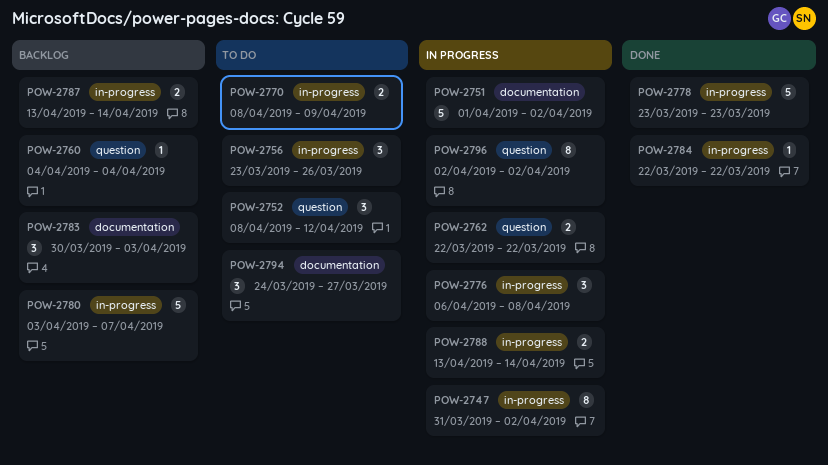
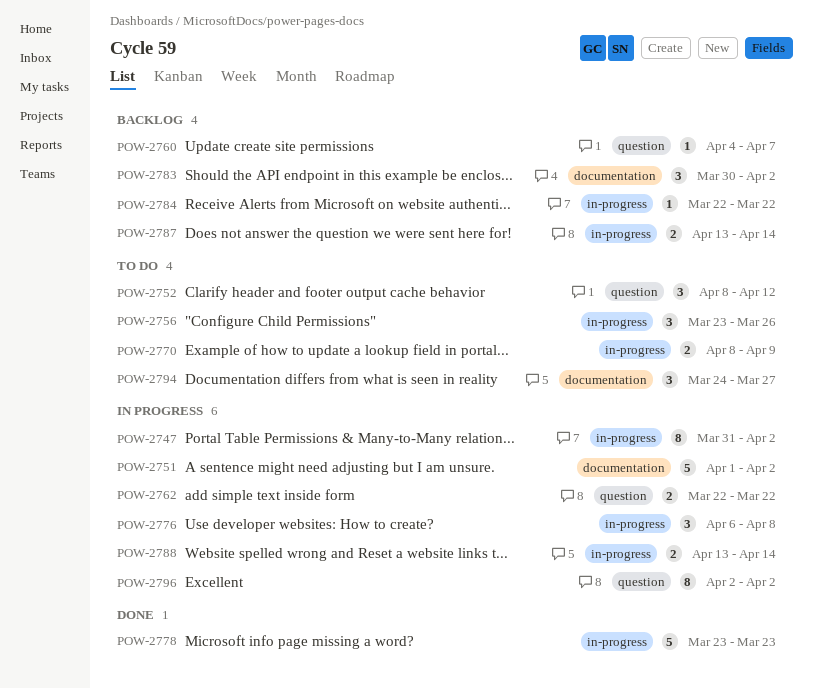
POW-2760, due: Apr 4 -> Apr 7
POW-2780: present -> none
POW-2783, due: Apr 3 -> Apr 2
POW-2784, status: Done -> Backlog

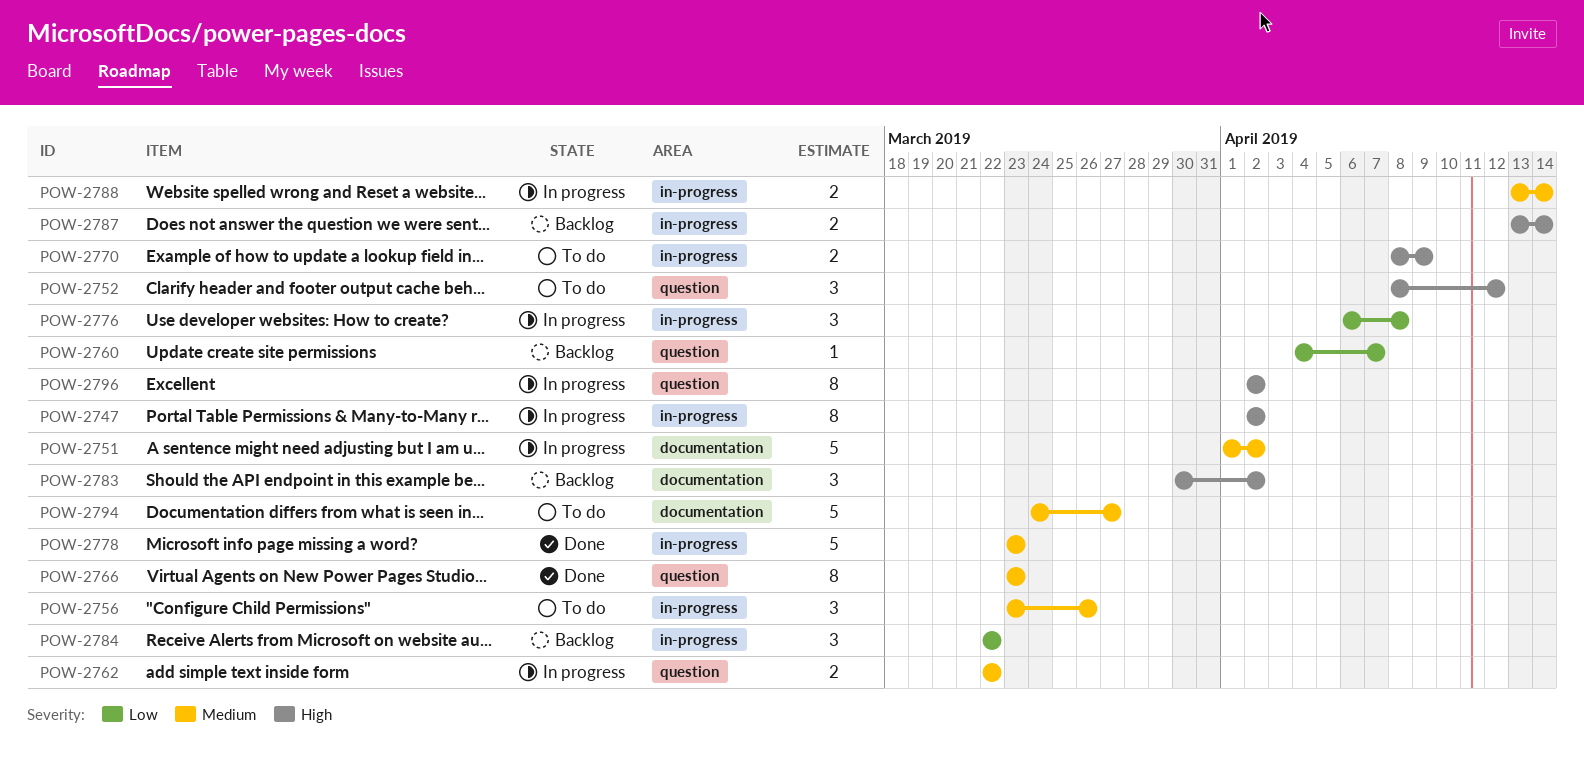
POW-2747, start: Mar 31 -> Apr 2
POW-2766: none -> present
POW-2784, estimate: 1 -> 3
POW-2794, estimate: 3 -> 5

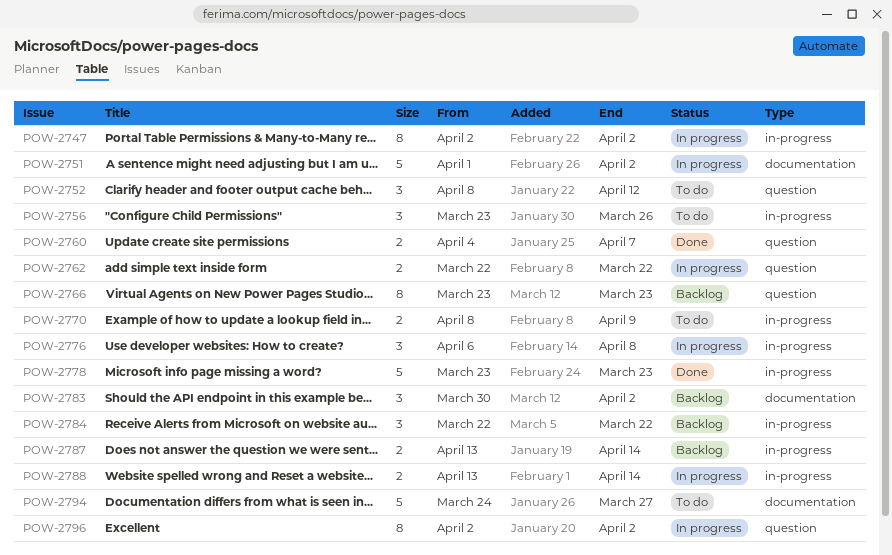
POW-2760, status: Backlog -> Done
POW-2760, estimate: 1 -> 2
POW-2766, status: Done -> Backlog

